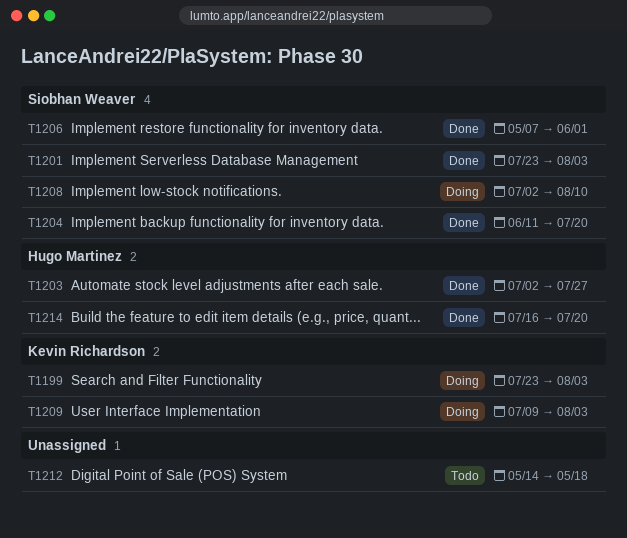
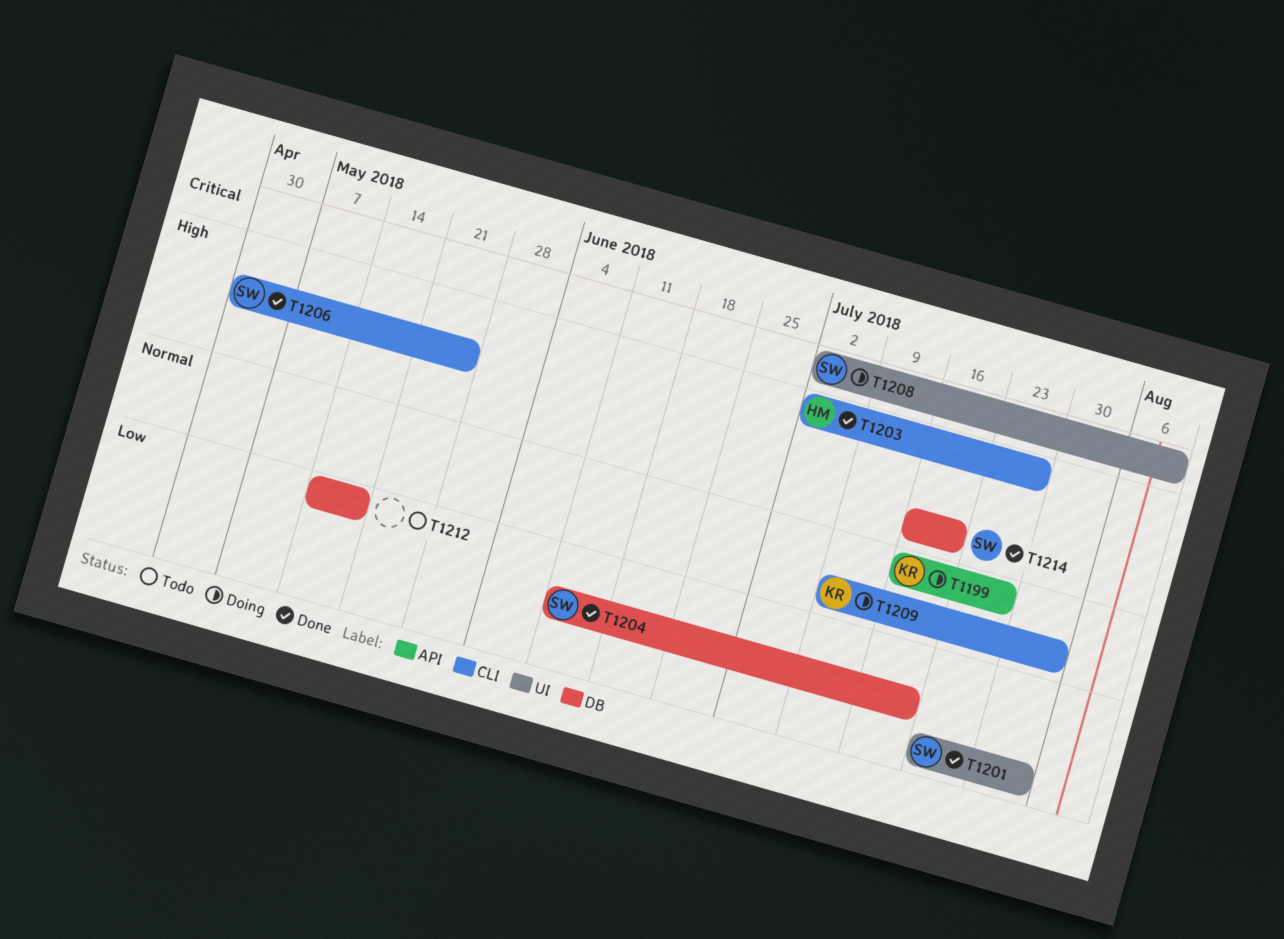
T1199, start: Jul 23 -> Jul 16
T1199, due: Aug 3 -> Jul 27
T1206, start: May 7 -> Apr 30
T1206, due: Jun 1 -> May 25
T1214, owner: Hugo Martinez -> Siobhan Weaver

